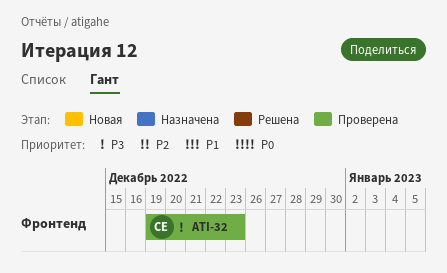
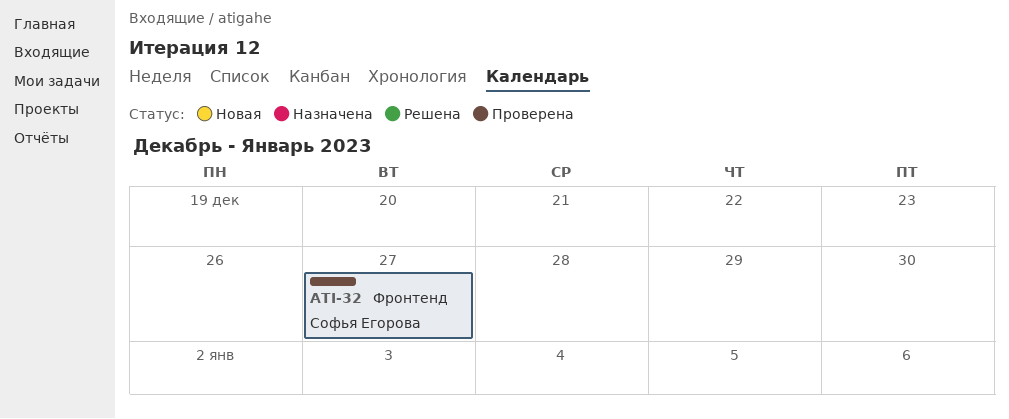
ATI-32, due: Dec 23 -> Dec 27

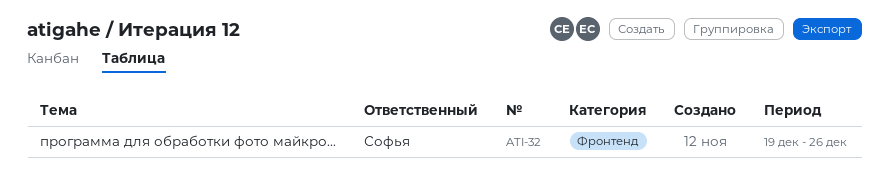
ATI-32, due: Dec 27 -> Dec 26

